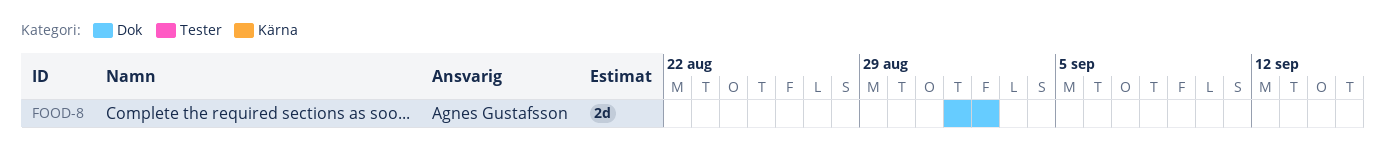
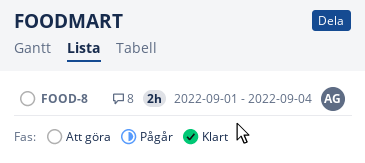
FOOD-8, estimate: 2d -> 2h
FOOD-8, due: Sep 2 -> Sep 4

